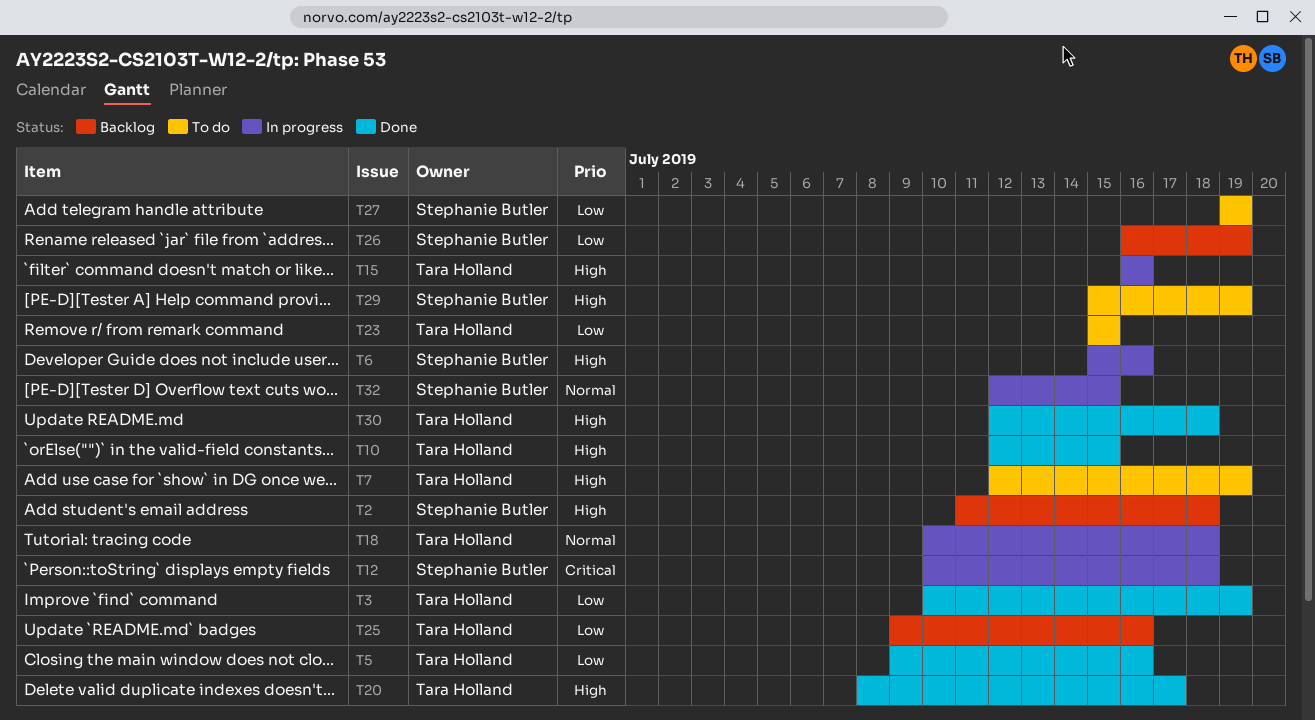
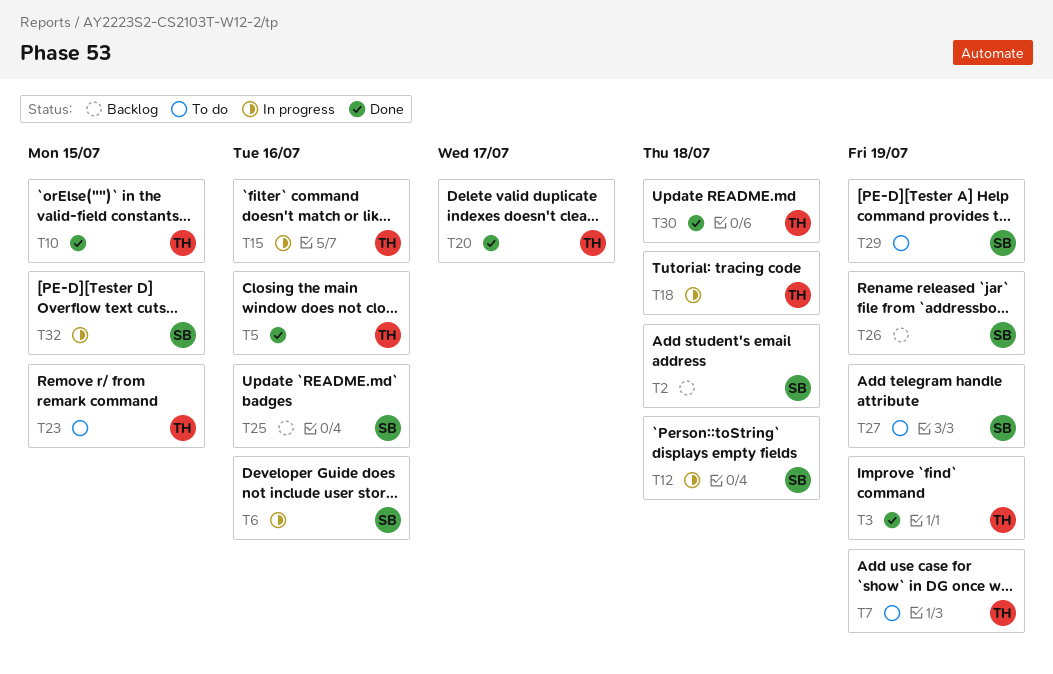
T25, owner: Tara Holland -> Stephanie Butler

